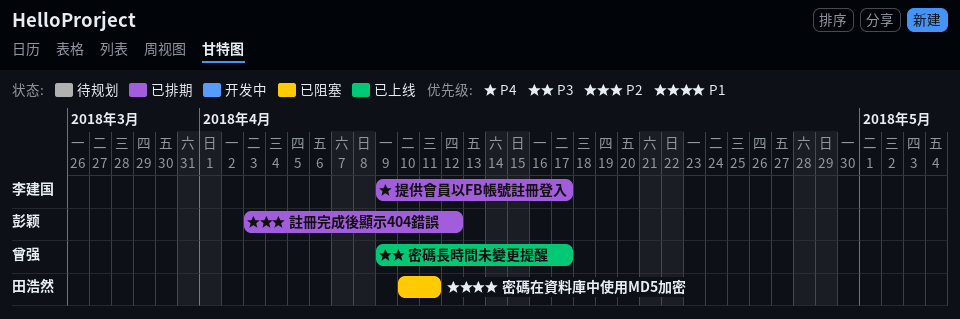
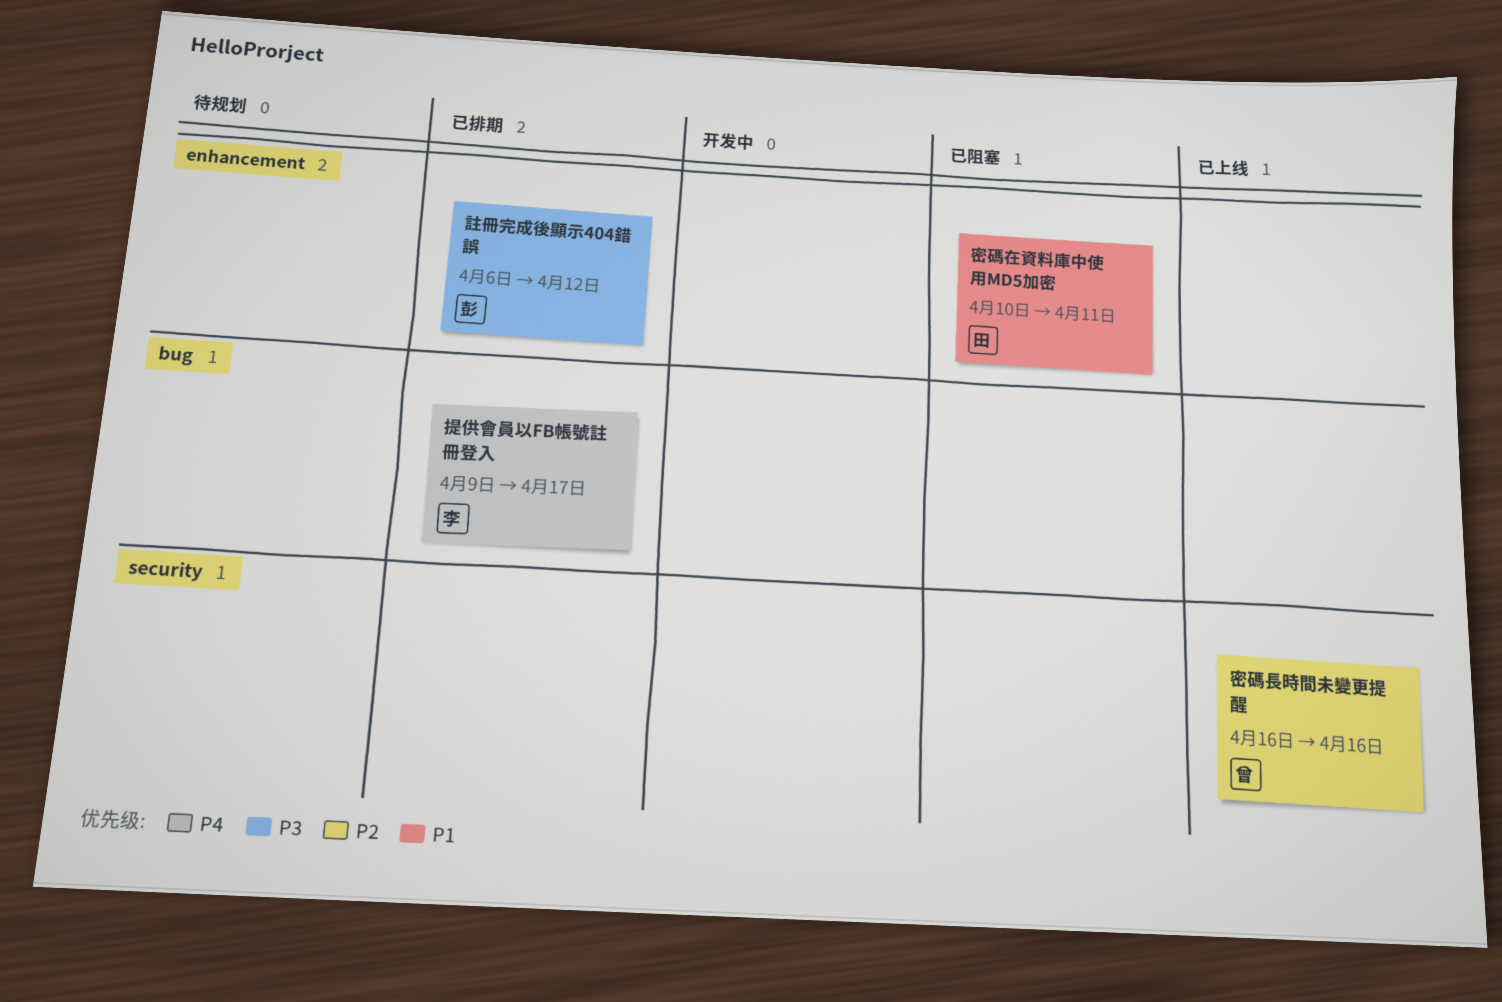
密碼長時間未變更提醒, priority: P3 -> P2
密碼長時間未變更提醒, start: Apr 9 -> Apr 16
密碼長時間未變更提醒, due: Apr 17 -> Apr 16
註冊完成後顯示404錯誤, priority: P2 -> P3
註冊完成後顯示404錯誤, start: Apr 3 -> Apr 6

